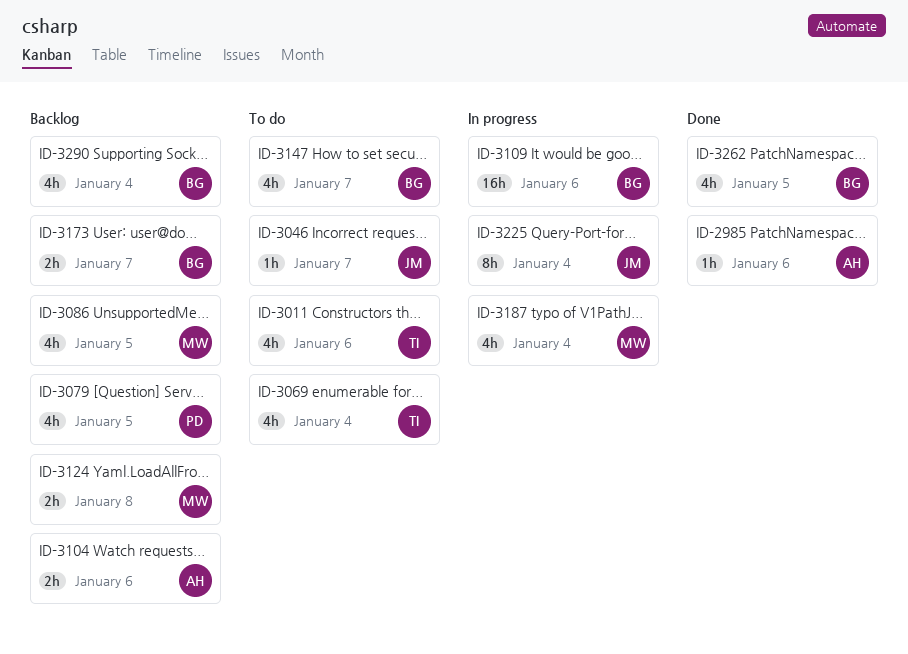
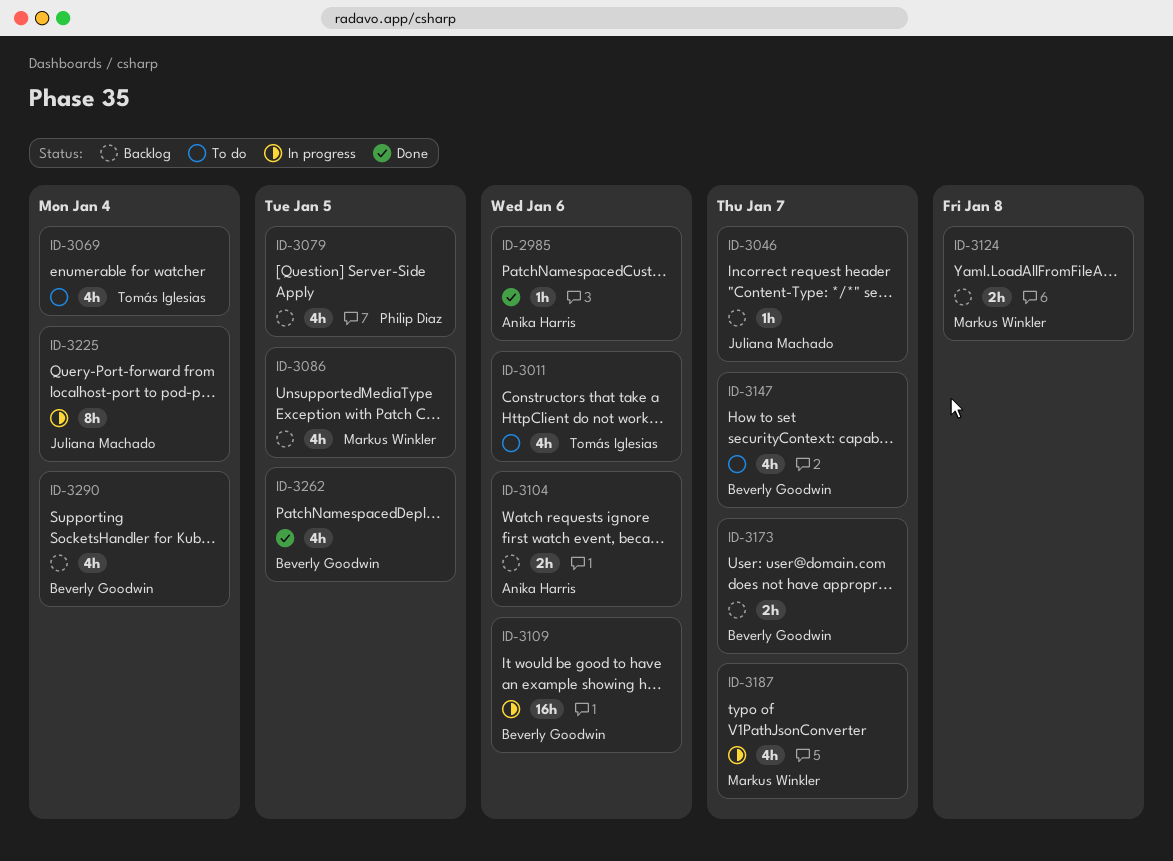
ID-3046, status: To do -> Backlog
ID-3187, due: Jan 4 -> Jan 7

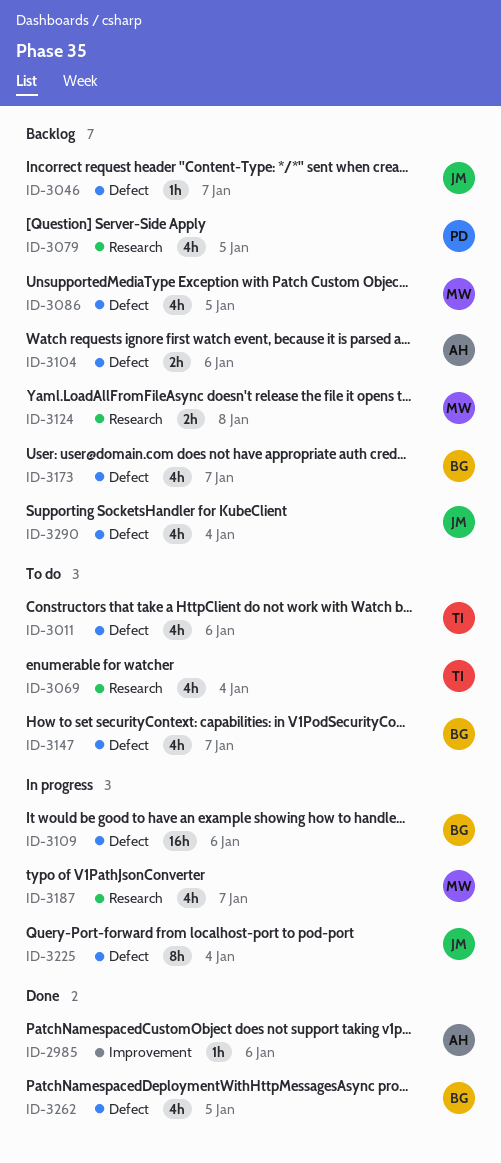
ID-3173, estimate: 2h -> 4h
ID-3290, owner: Beverly Goodwin -> Juliana Machado

